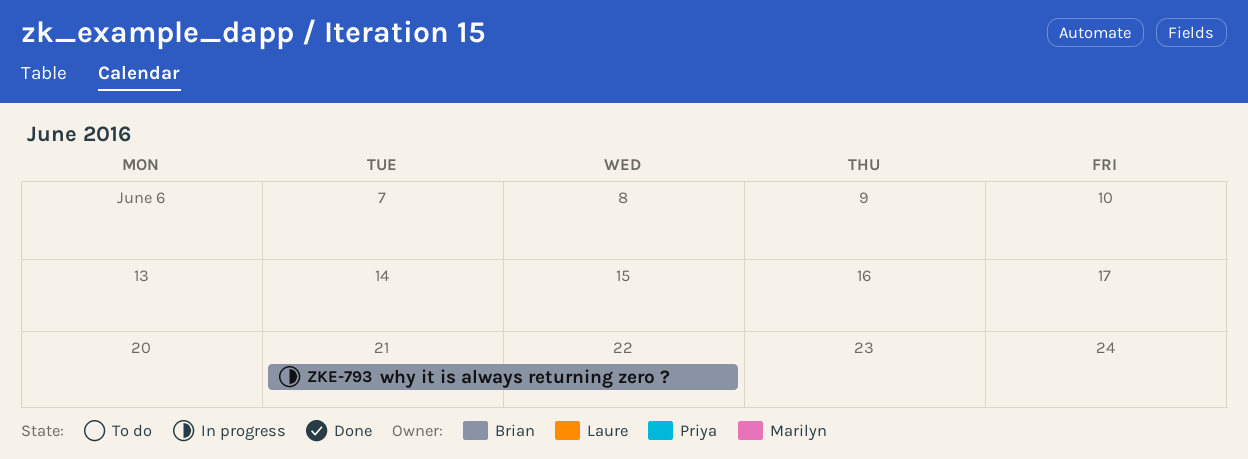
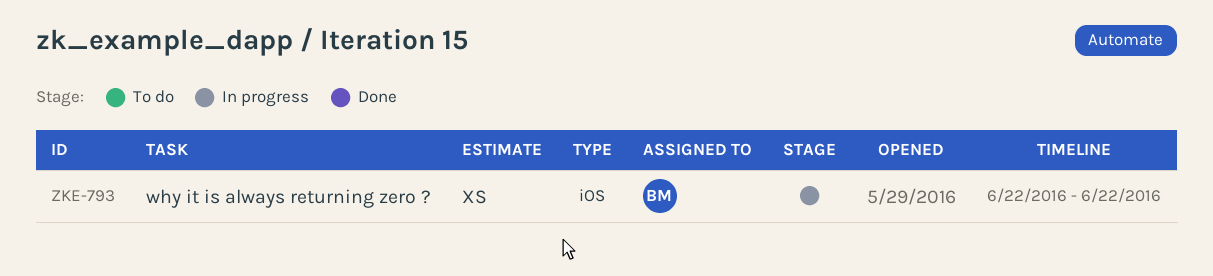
ZKE-793, start: Jun 21 -> Jun 22

